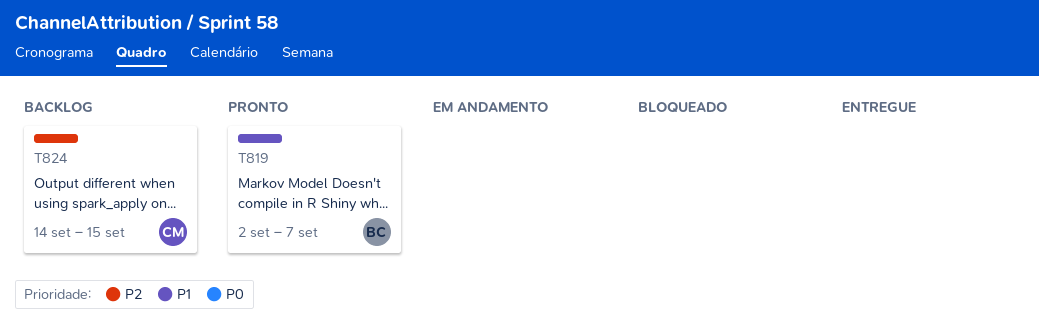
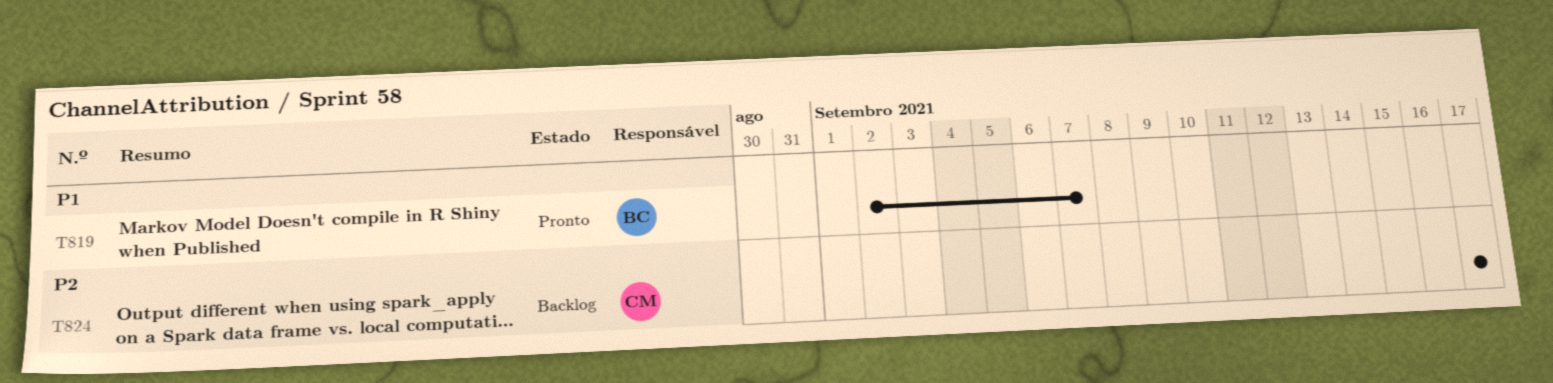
T824, start: Sep 14 -> Sep 17
T824, due: Sep 15 -> Sep 17

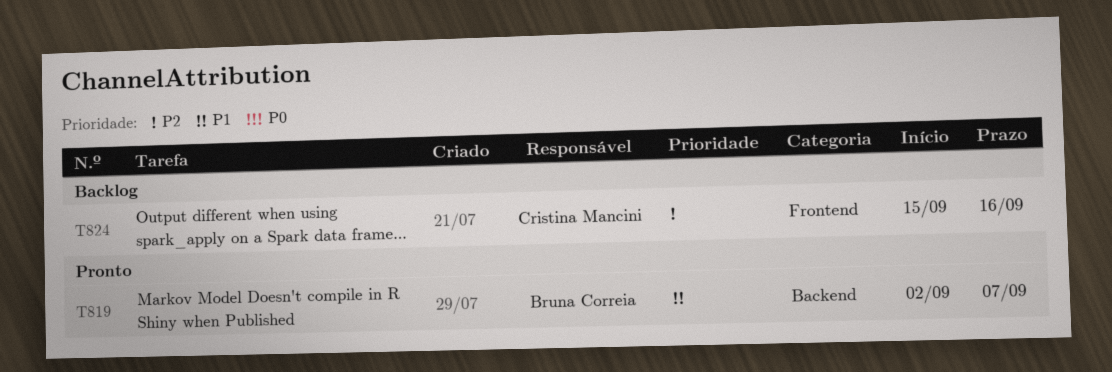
T824, start: Sep 17 -> Sep 15
T824, due: Sep 17 -> Sep 16

